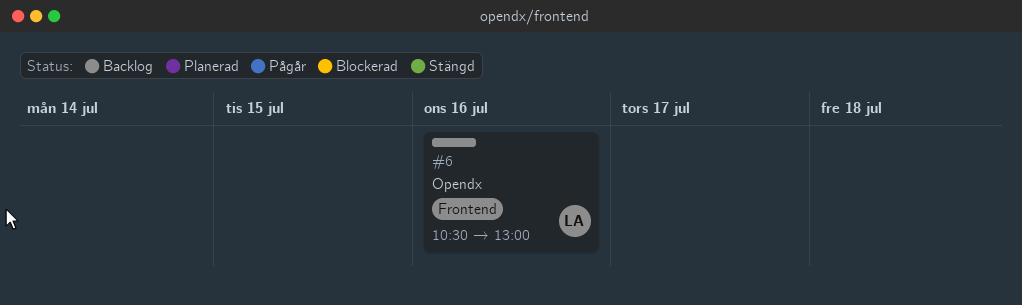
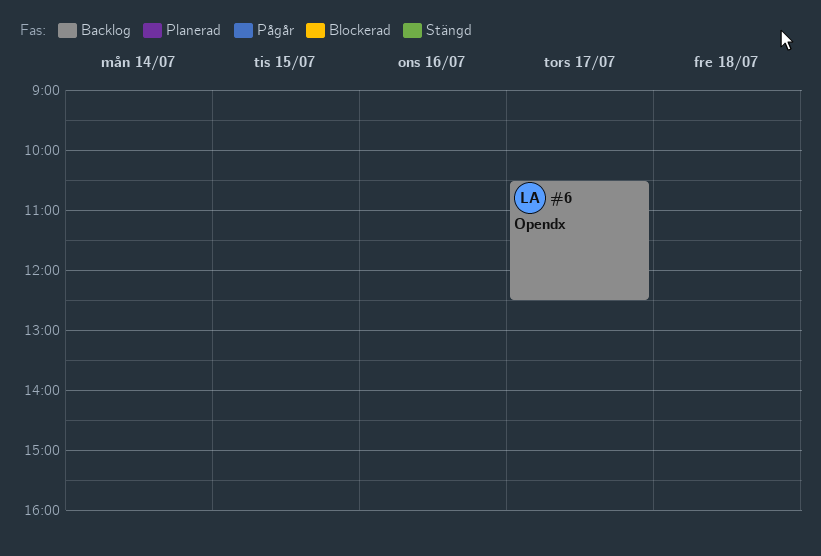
#6, day: Jul 16 -> Jul 17
#6, ends: 13:00 -> 12:30

